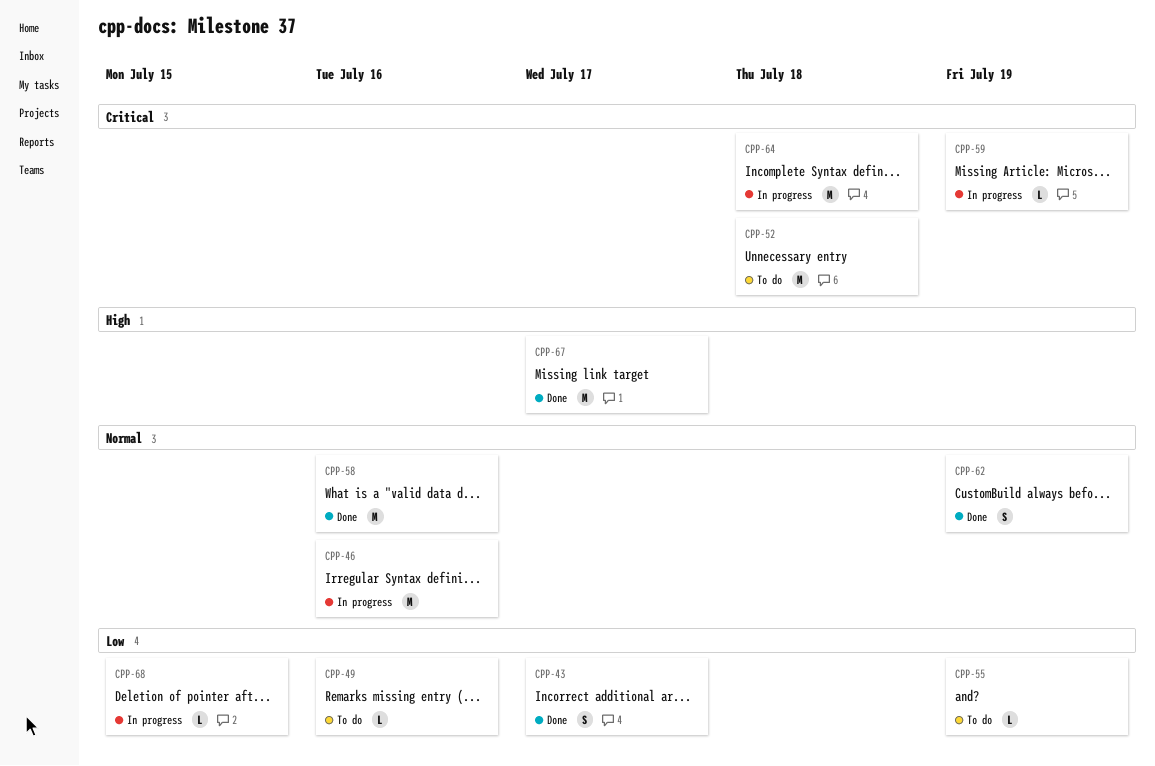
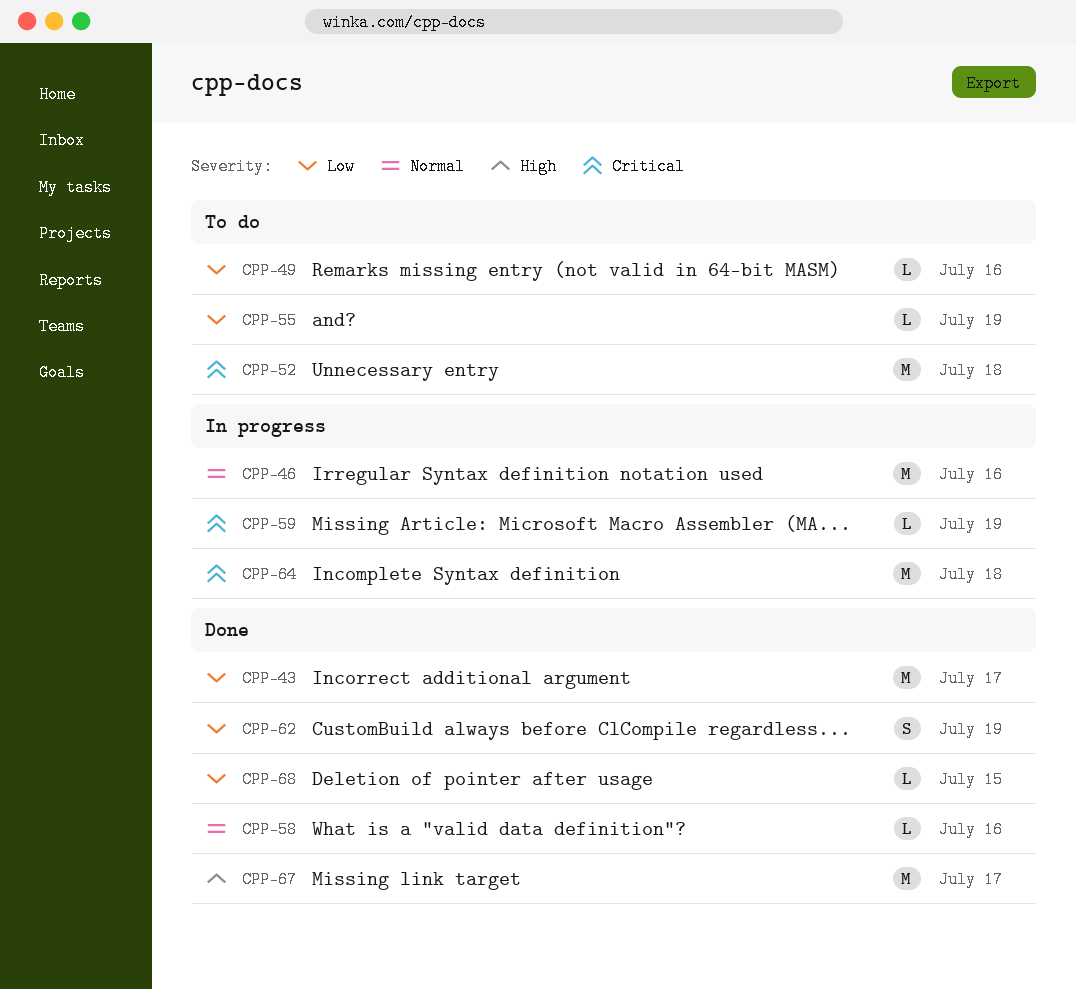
CPP-43, estimate: S -> M
CPP-58, estimate: M -> L
CPP-62, priority: Normal -> Low
CPP-68, status: In progress -> Done

